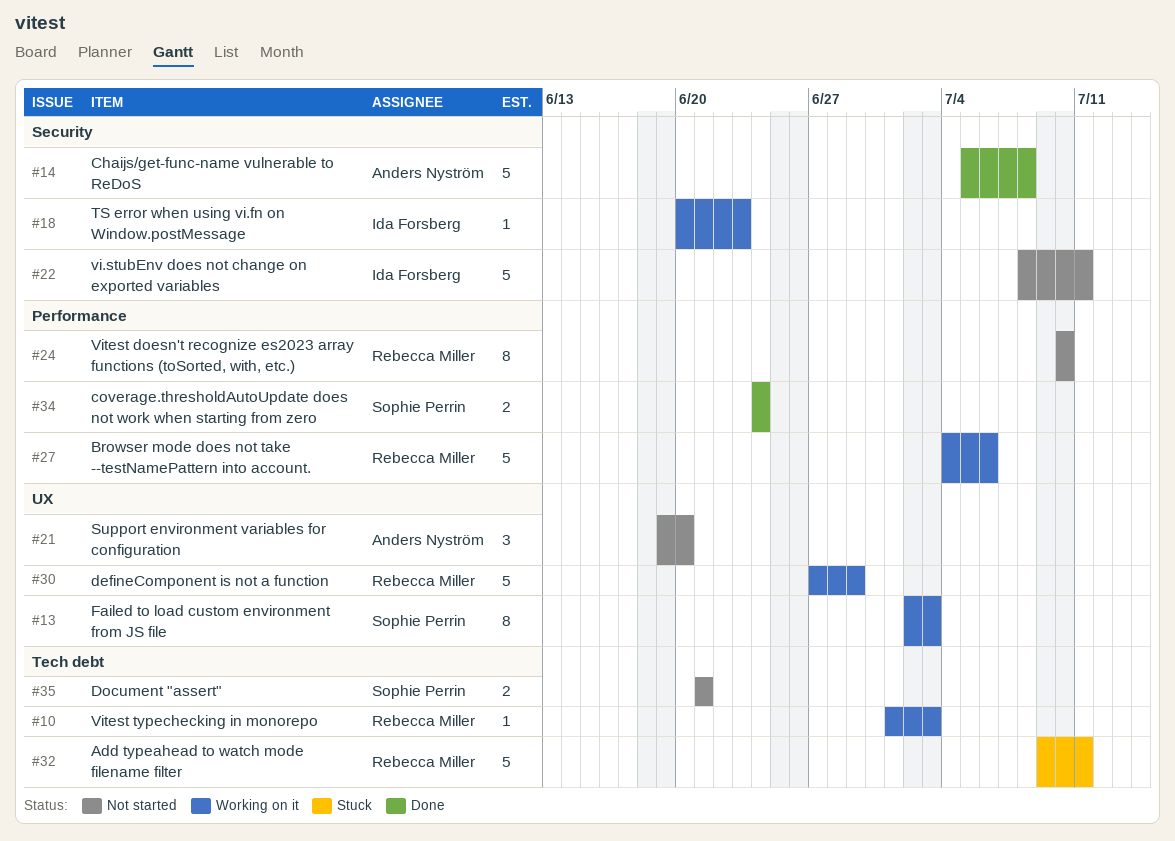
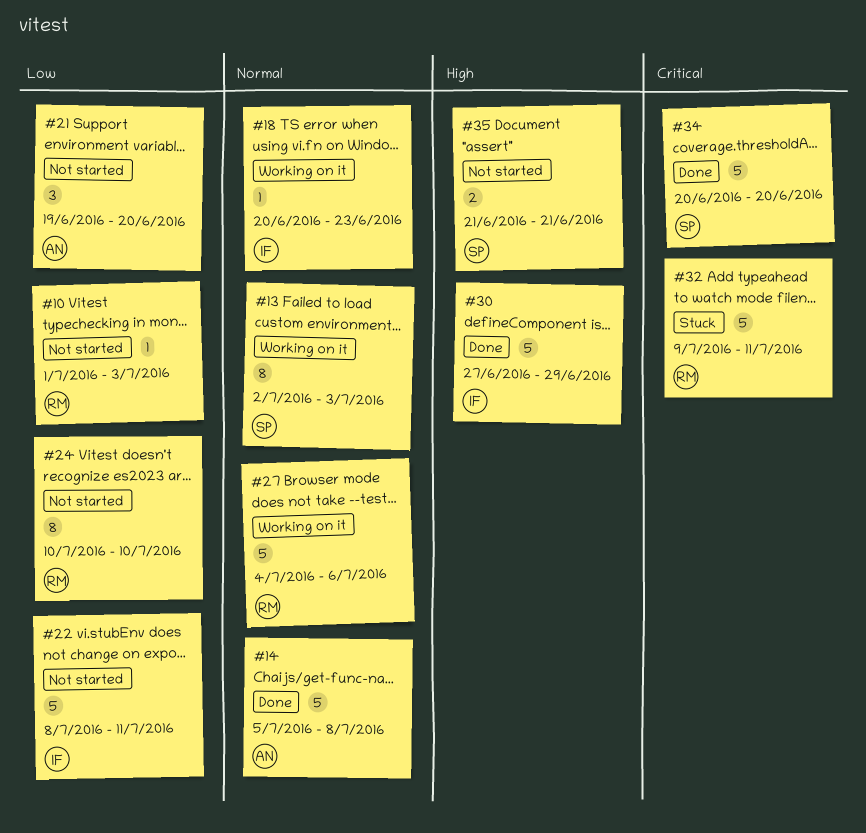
#10, status: Working on it -> Not started
#30, status: Working on it -> Done
#30, owner: Rebecca Miller -> Ida Forsberg
#34, estimate: 2 -> 5
#34, start: Jun 24 -> Jun 20
#34, due: Jun 24 -> Jun 20

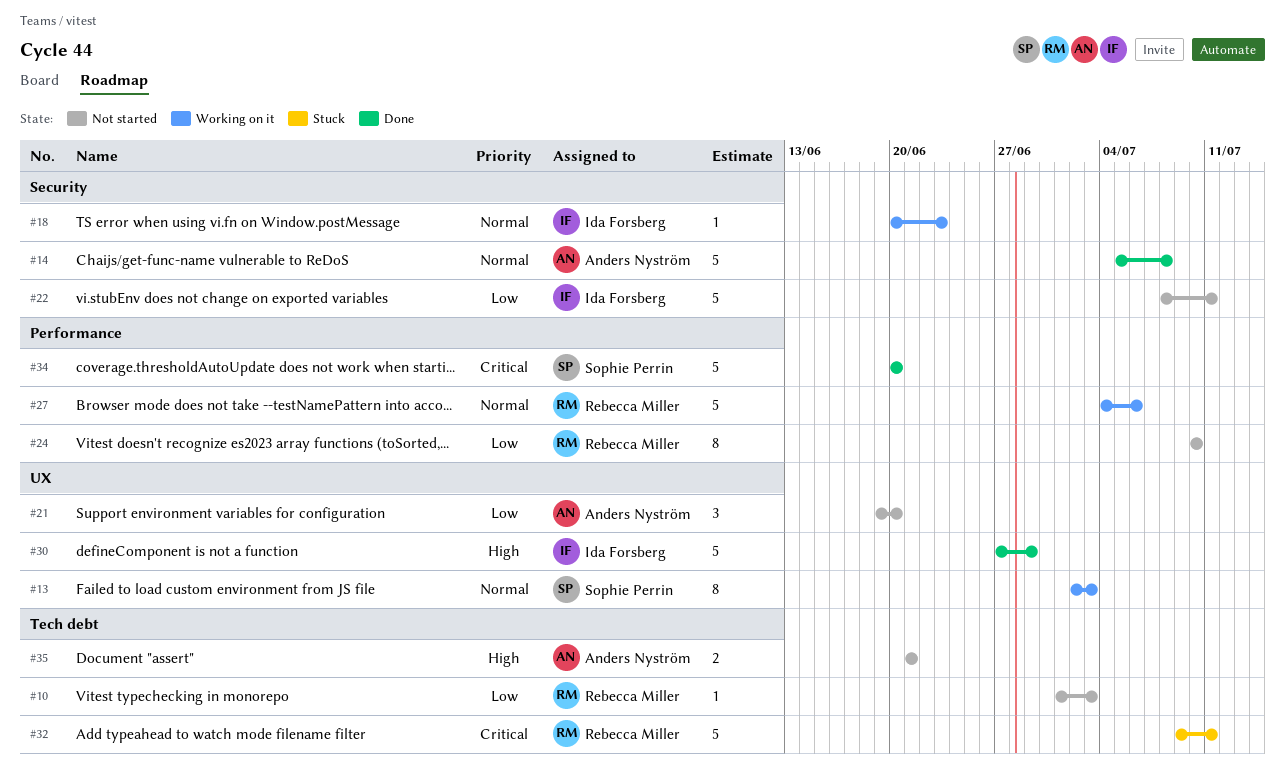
#35, owner: Sophie Perrin -> Anders Nyström

